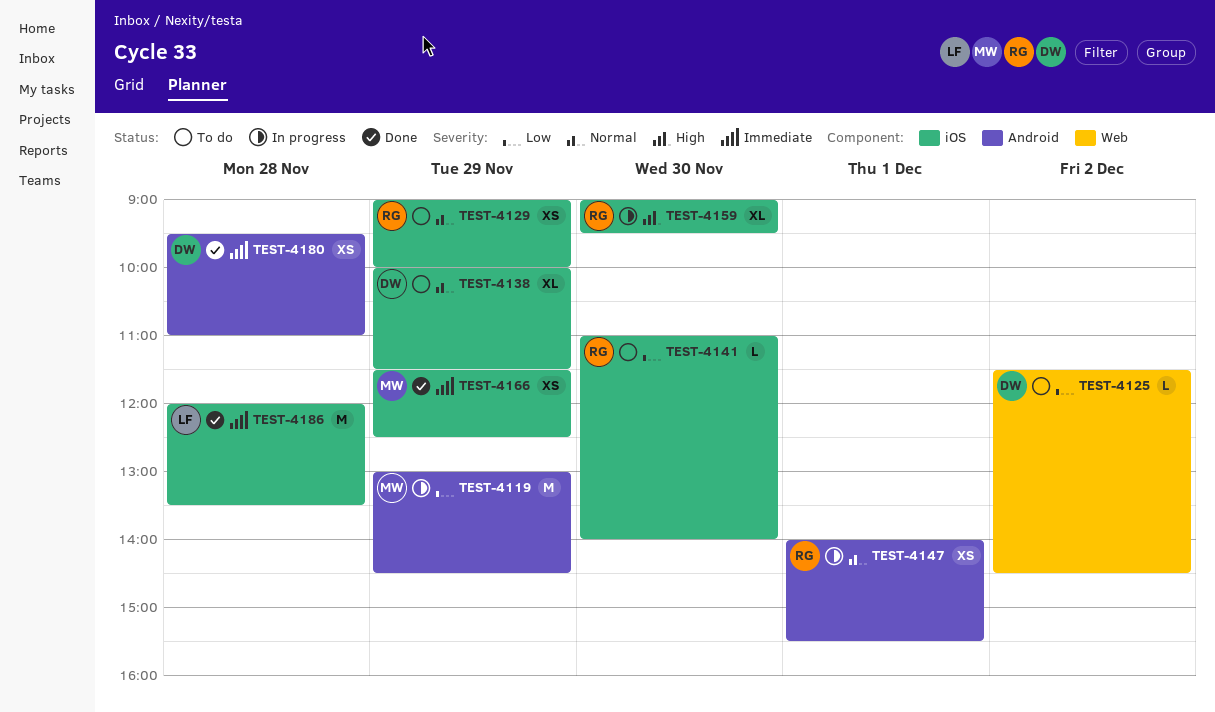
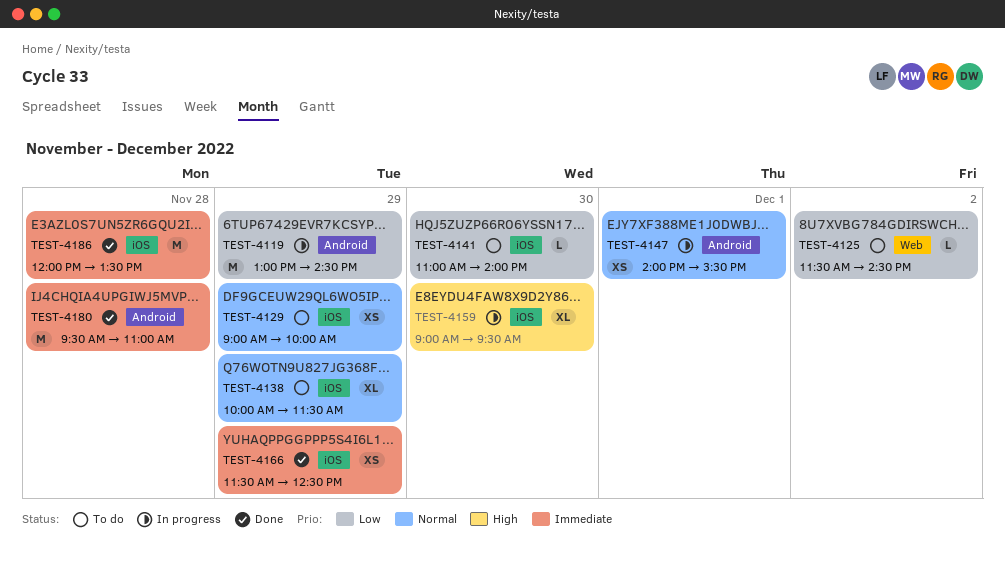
TEST-4180, estimate: XS -> M

